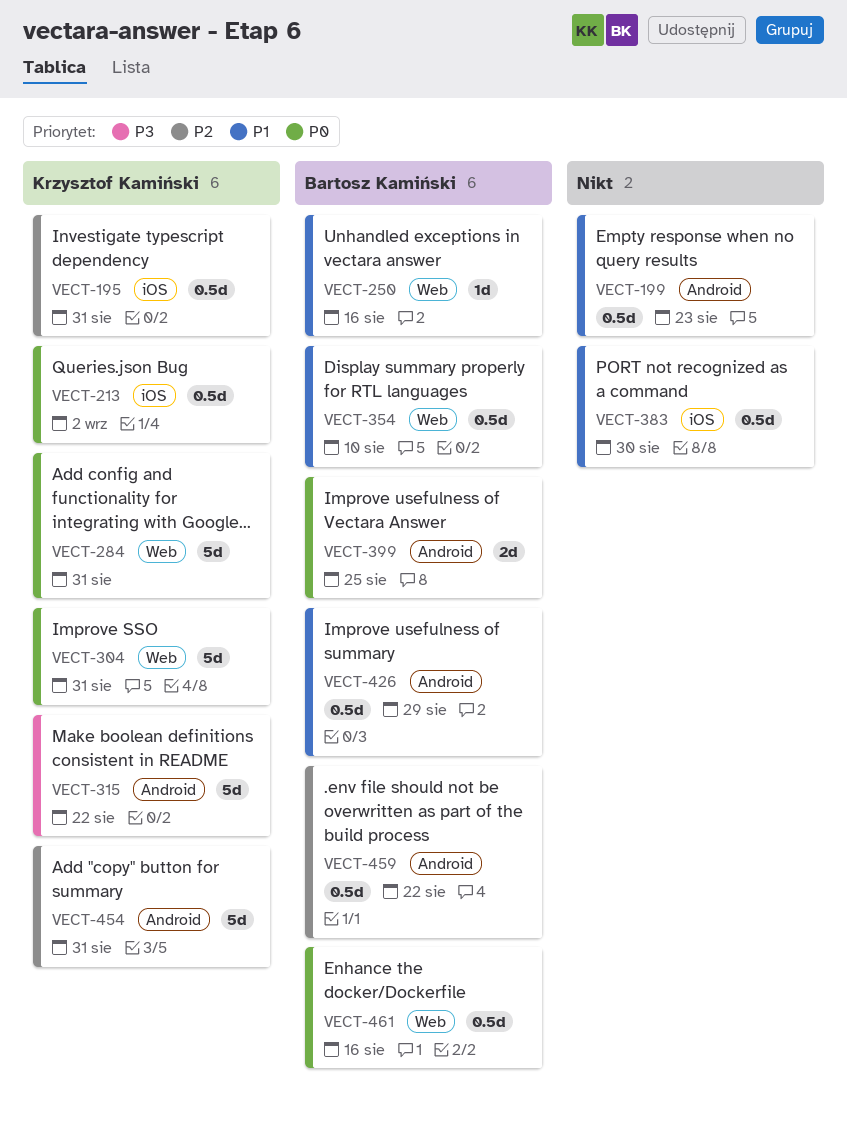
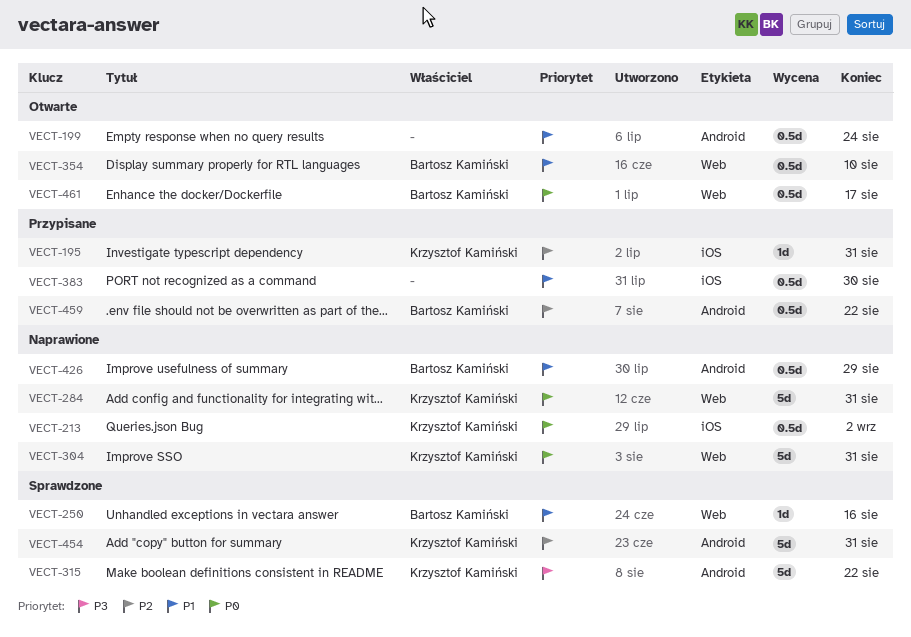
VECT-195, estimate: 0.5d -> 1d
VECT-199, due: Aug 23 -> Aug 24
VECT-399: present -> none
VECT-461, due: Aug 16 -> Aug 17

